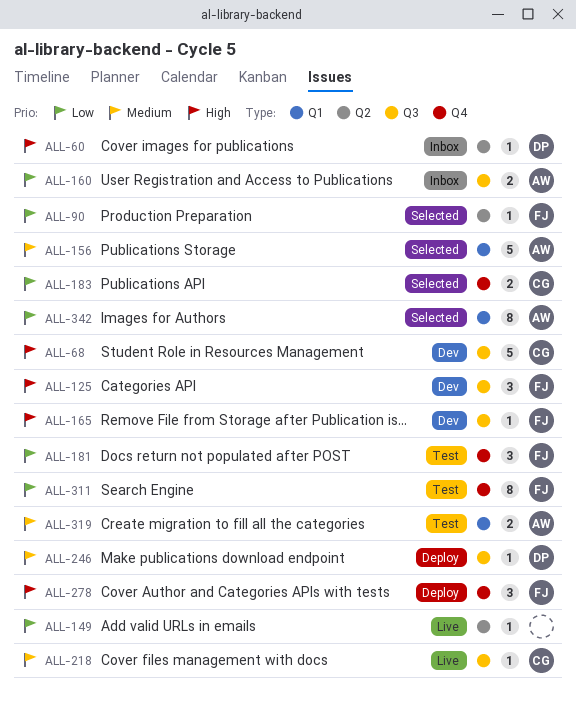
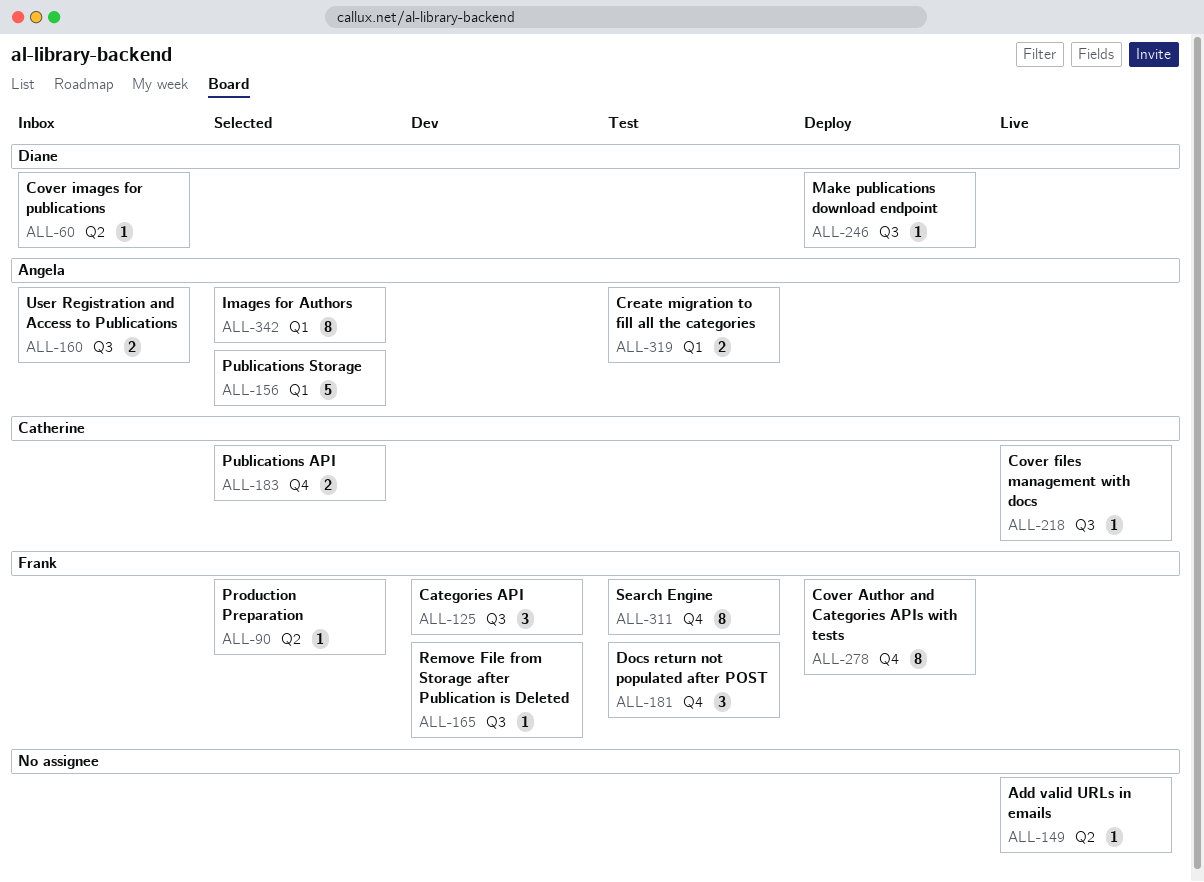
ALL-68: present -> none
ALL-278, estimate: 3 -> 8

